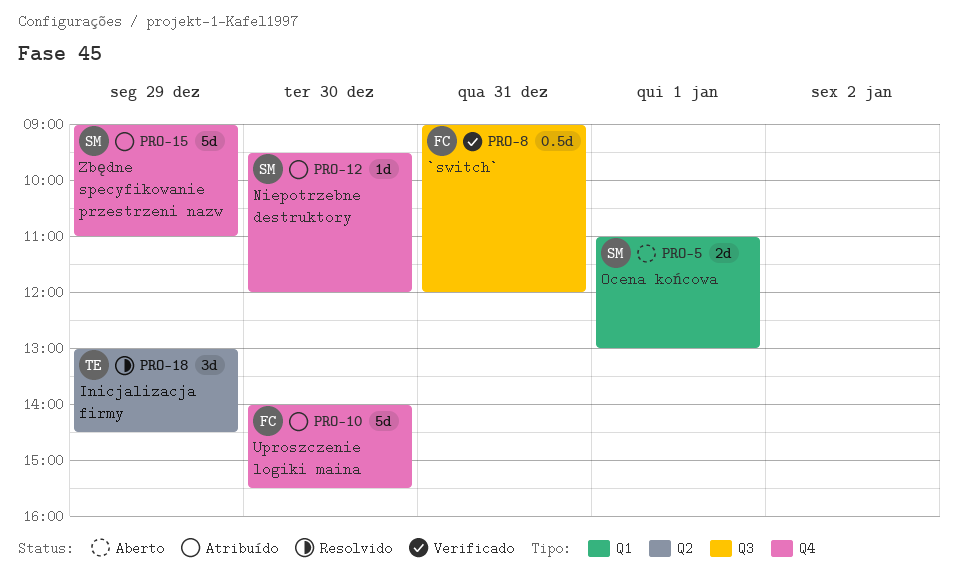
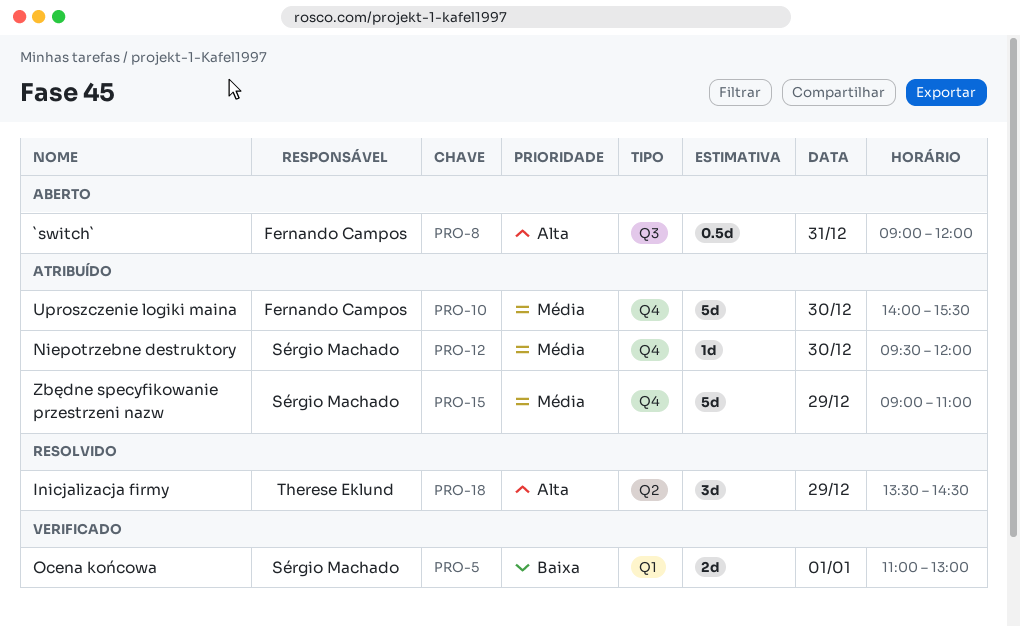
PRO-5, status: Aberto -> Verificado
PRO-8, status: Verificado -> Aberto
PRO-18, begins: 13:00 -> 13:30

